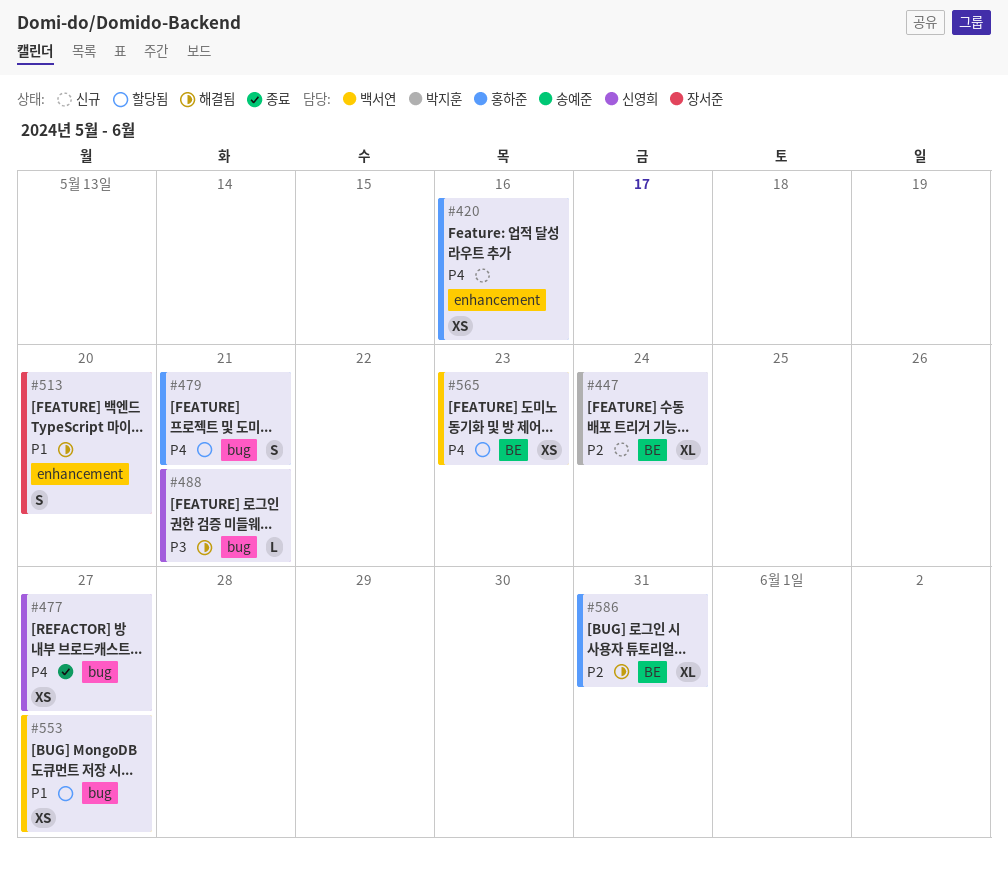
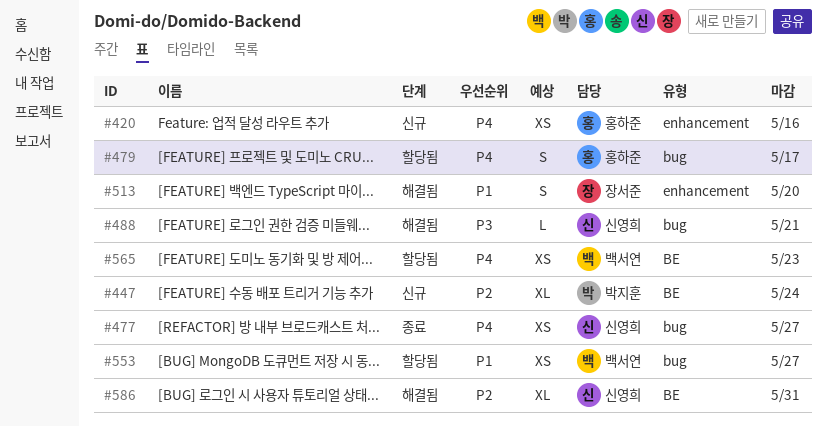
#479, due: May 21 -> May 17
#586, owner: 홍하준 -> 신영희

